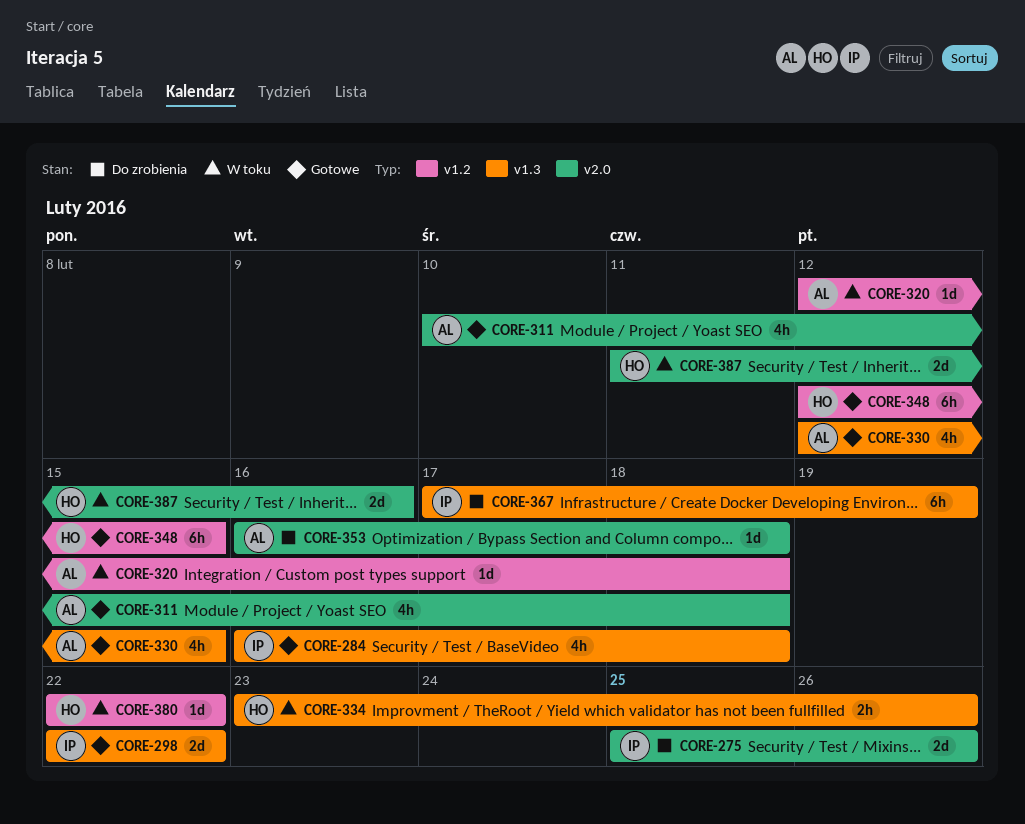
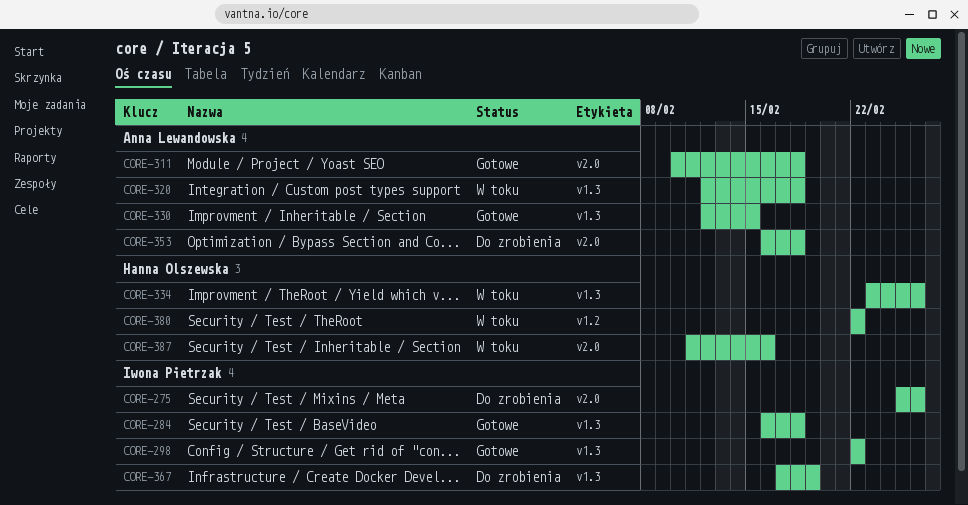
CORE-320, label: v1.2 -> v1.3
CORE-348: present -> none

